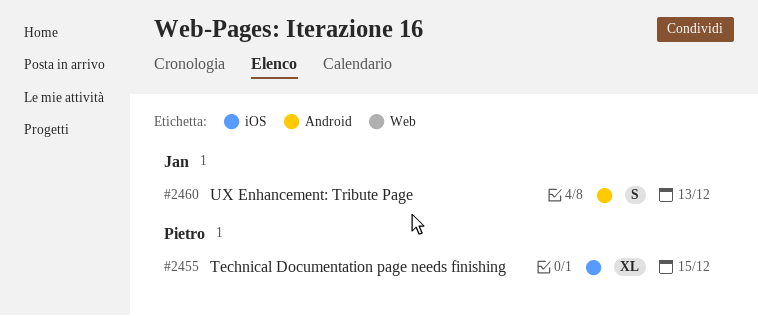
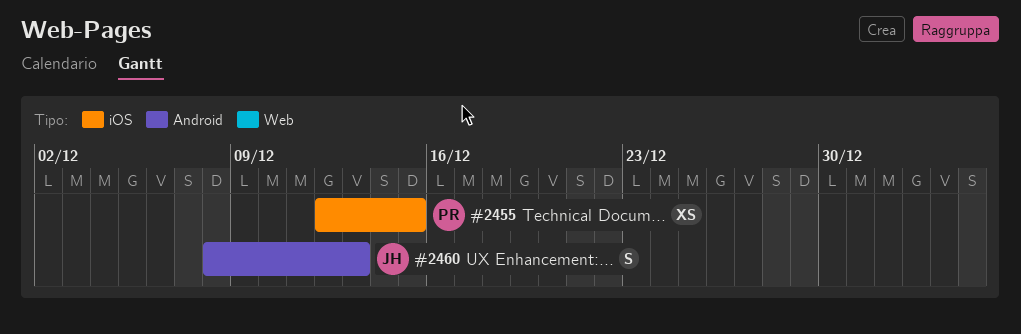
#2455, estimate: XL -> XS

